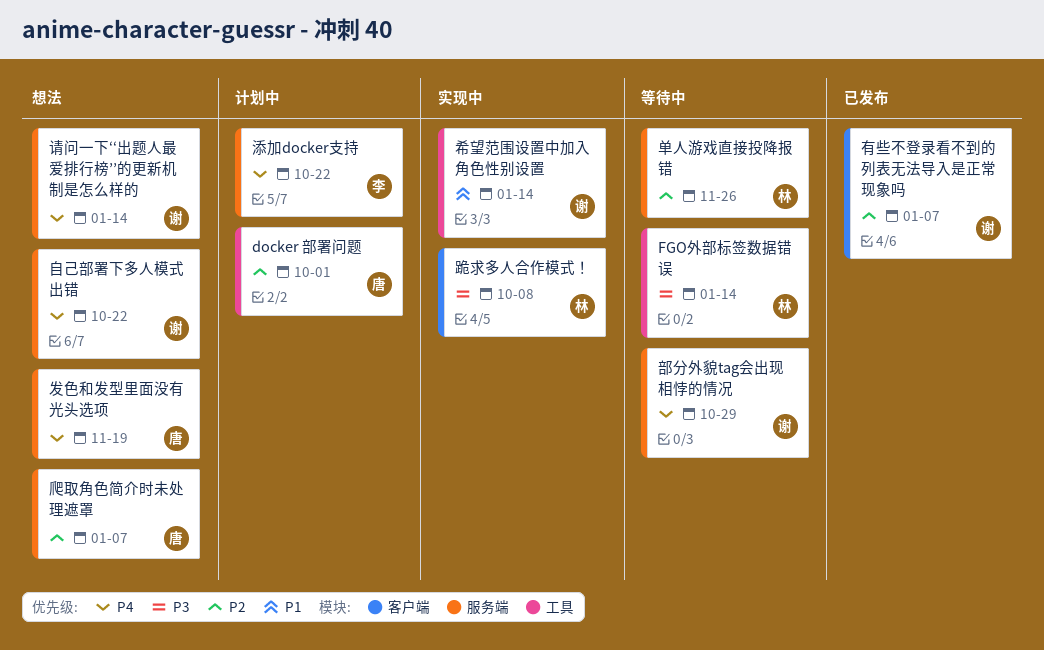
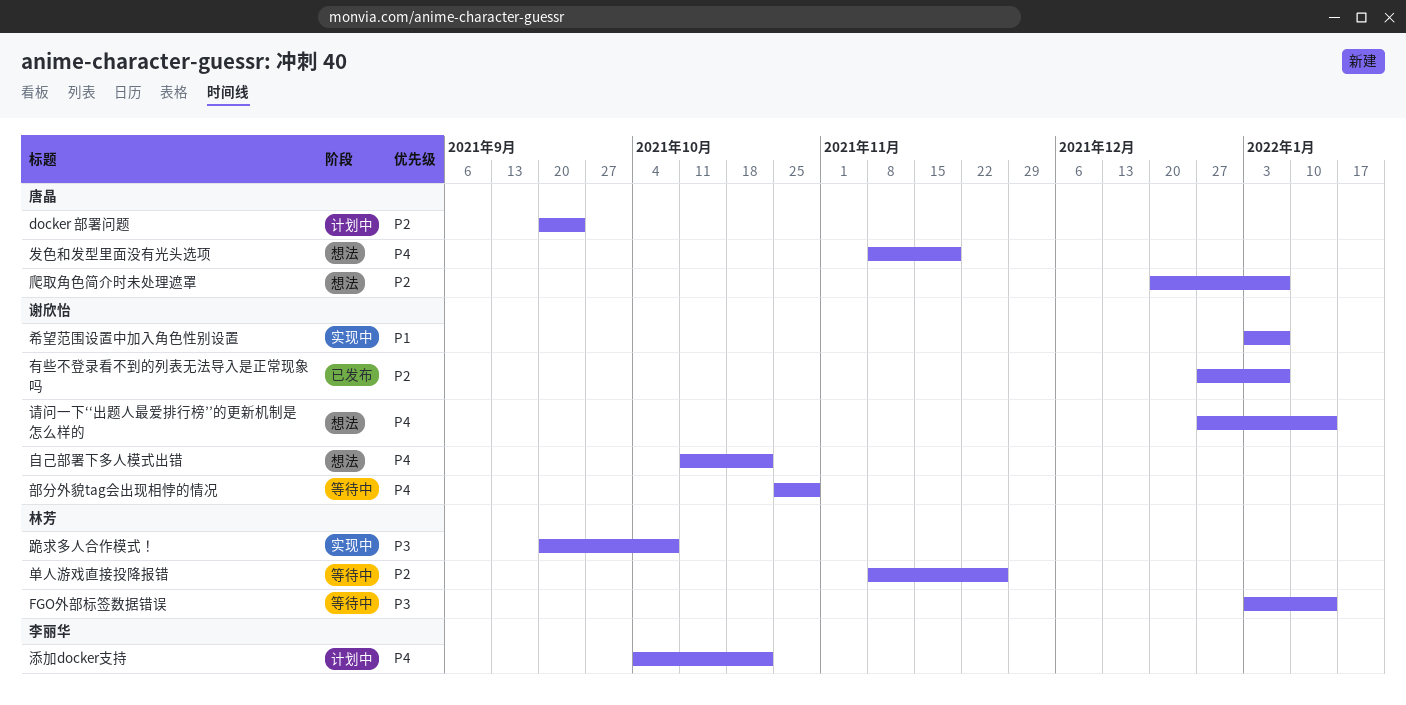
docker 部署问题, due: Oct 1 -> Sep 24
希望范围设置中加入角色性别设置, due: Jan 14 -> Jan 7

